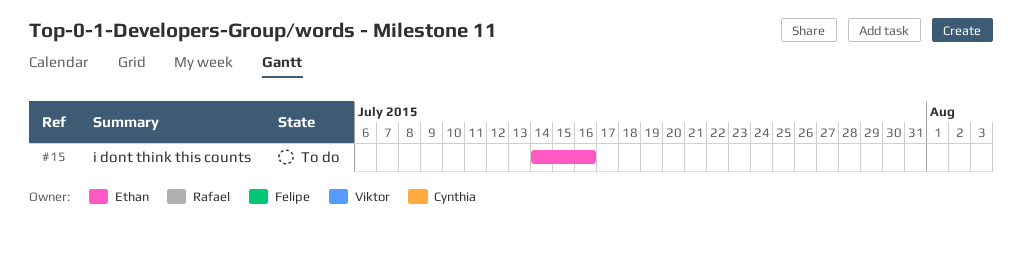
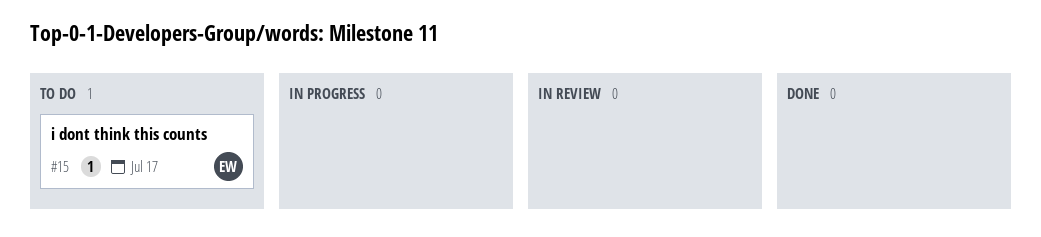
#15, due: Jul 16 -> Jul 17

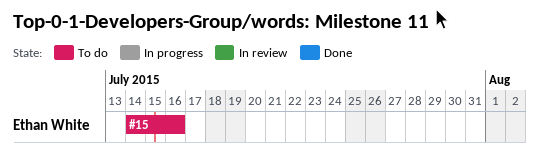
#15, due: Jul 17 -> Jul 16

